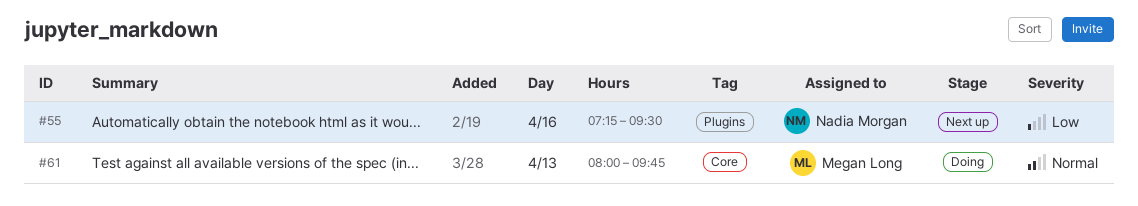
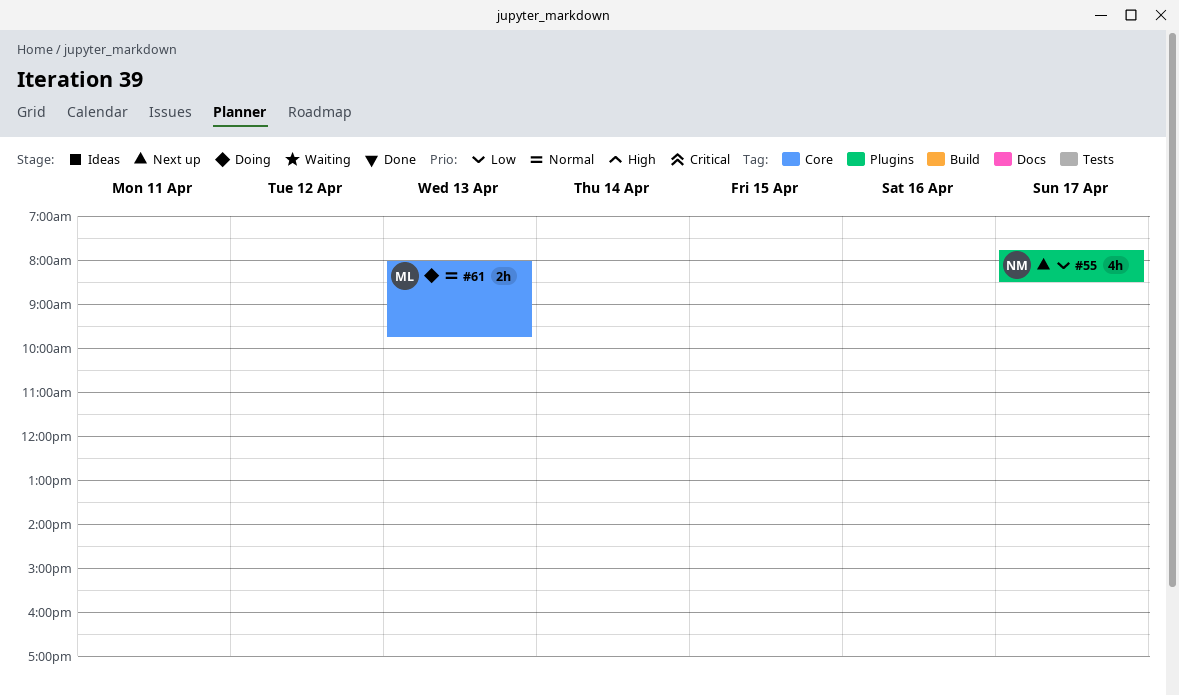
#55, day: Apr 16 -> Apr 17
#55, begins: 07:15 -> 07:45
#55, ends: 09:30 -> 08:30

